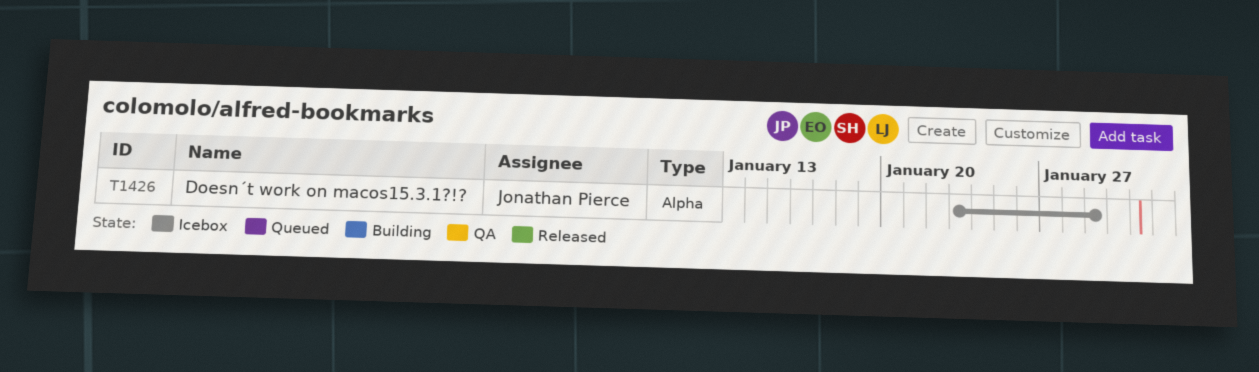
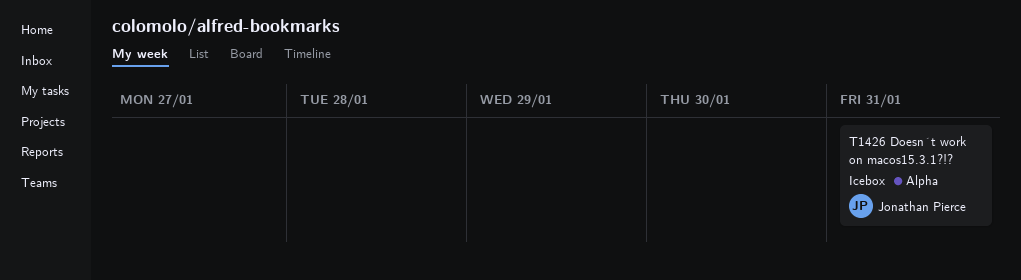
T1426, due: Jan 29 -> Jan 31

